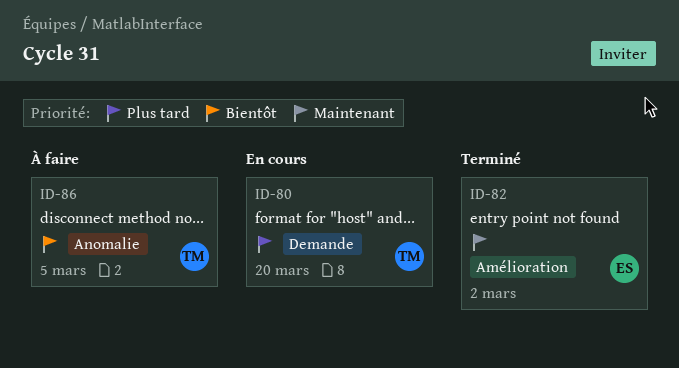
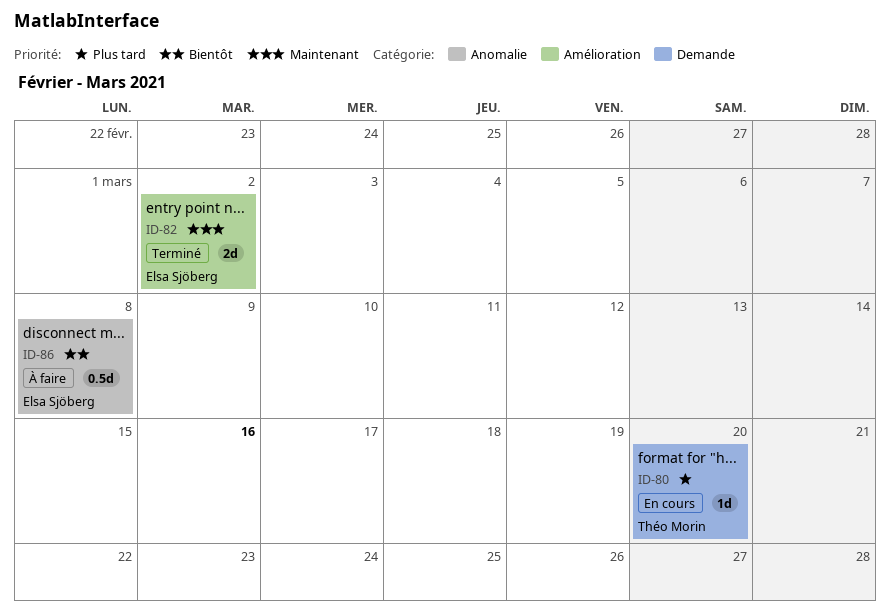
ID-86, owner: Théo Morin -> Elsa Sjöberg
ID-86, due: Mar 5 -> Mar 8

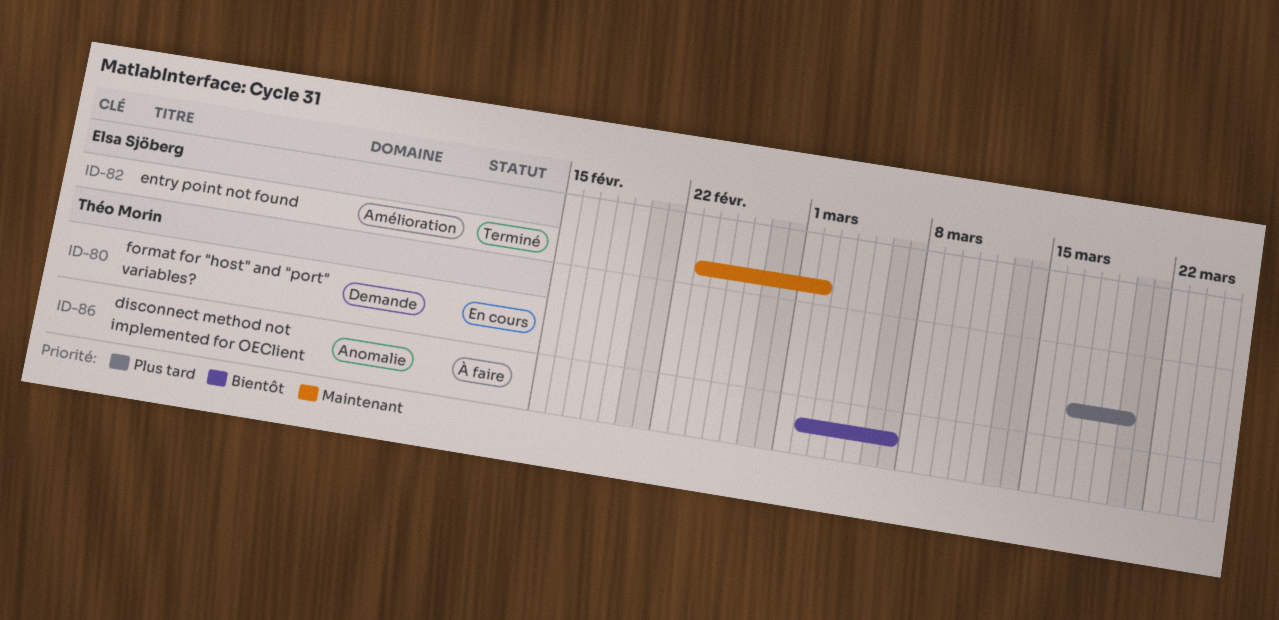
ID-86, owner: Elsa Sjöberg -> Théo Morin
ID-86, due: Mar 8 -> Mar 7

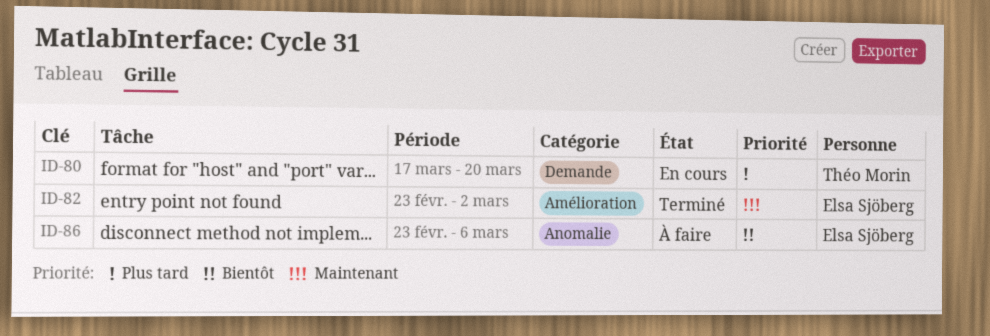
ID-86, owner: Théo Morin -> Elsa Sjöberg
ID-86, start: Mar 2 -> Feb 23
ID-86, due: Mar 7 -> Mar 6

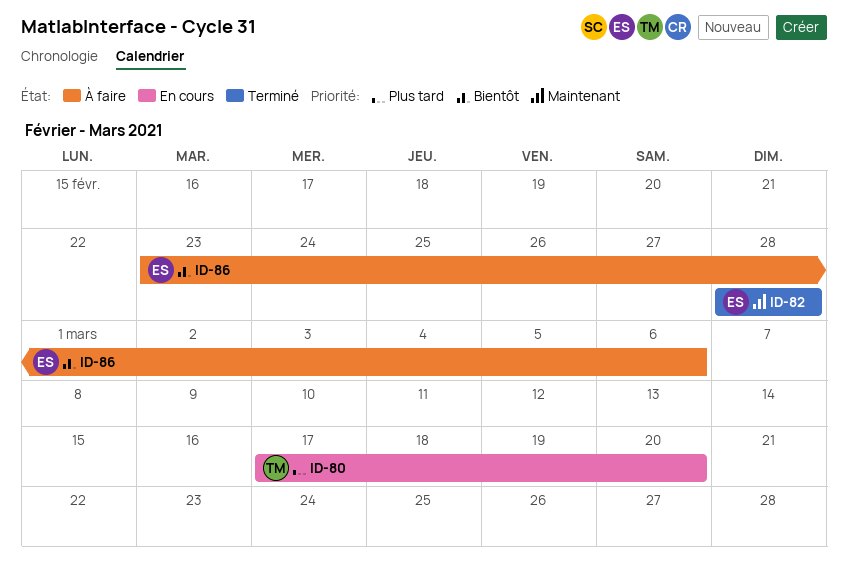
ID-82, start: Feb 23 -> Feb 28
ID-82, due: Mar 2 -> Feb 28

